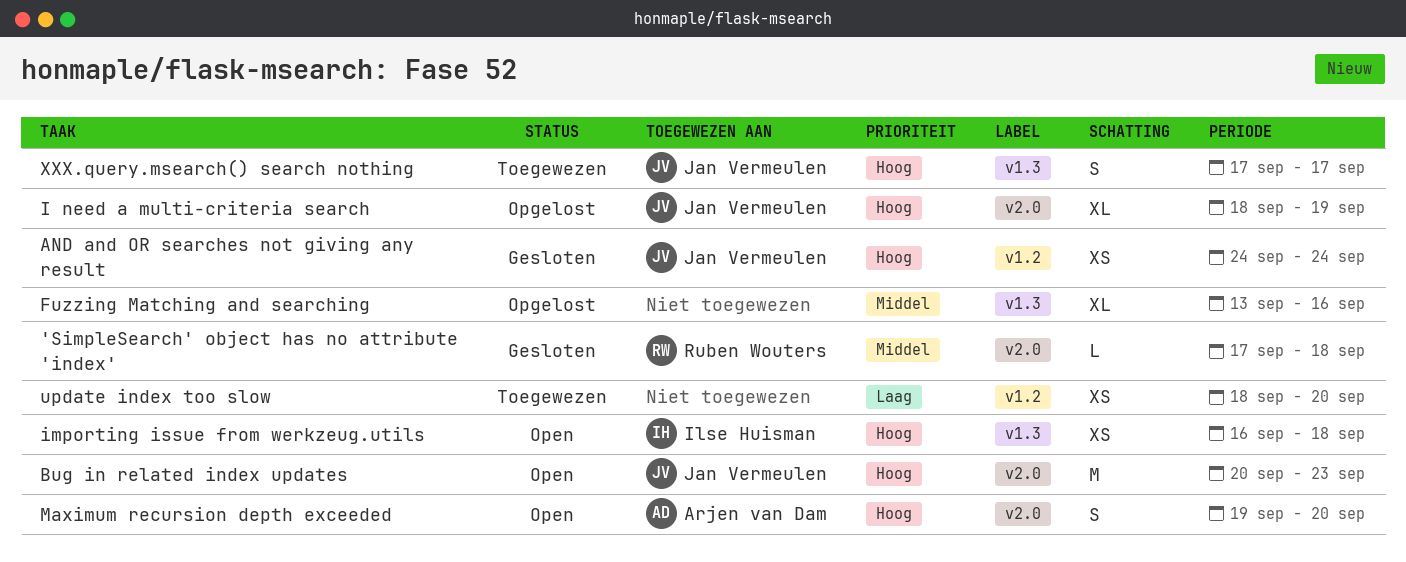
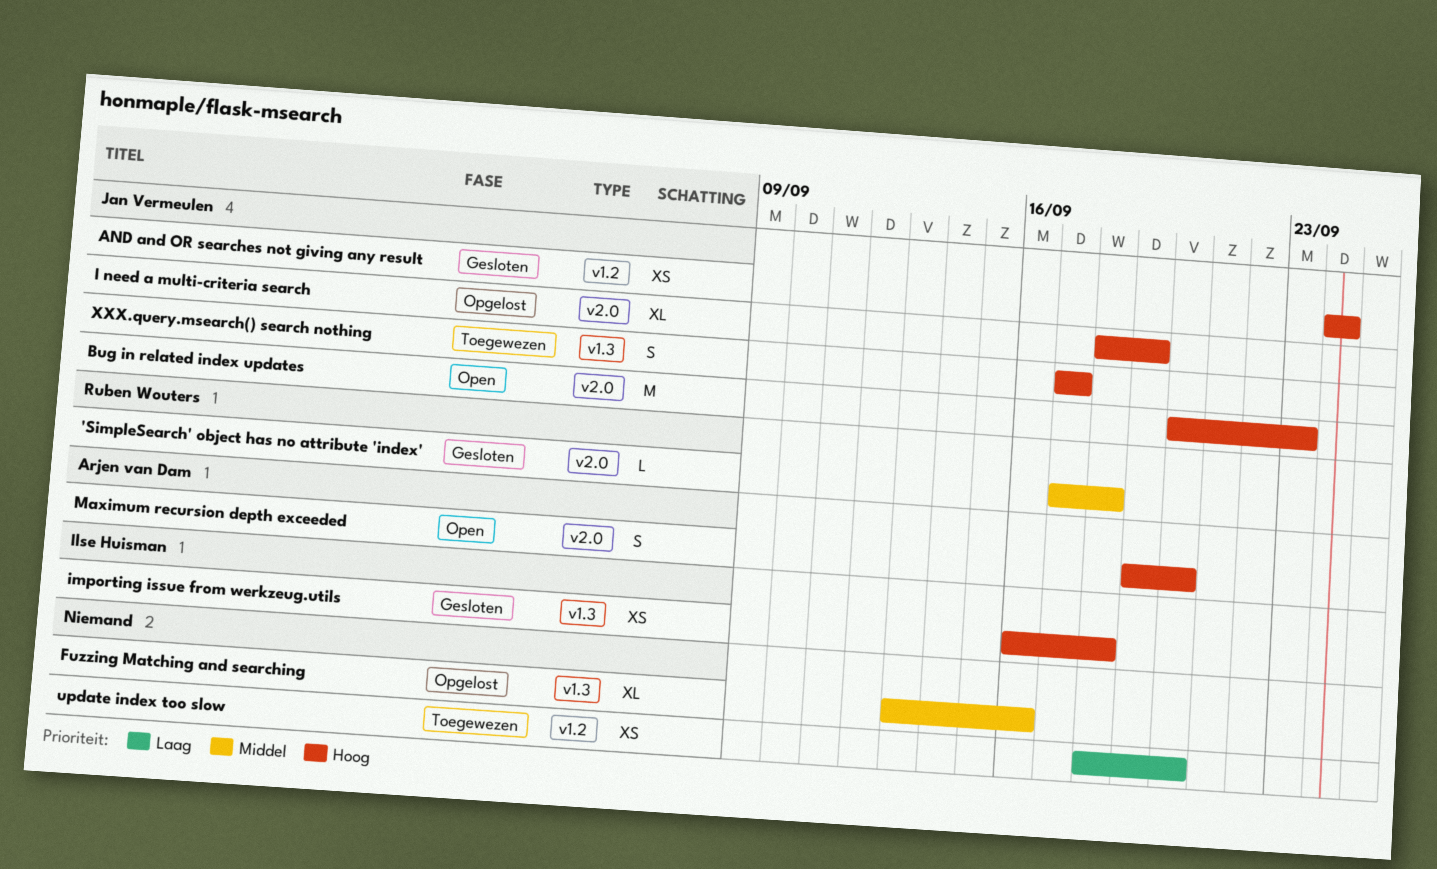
importing issue from werkzeug.utils, status: Open -> Gesloten

